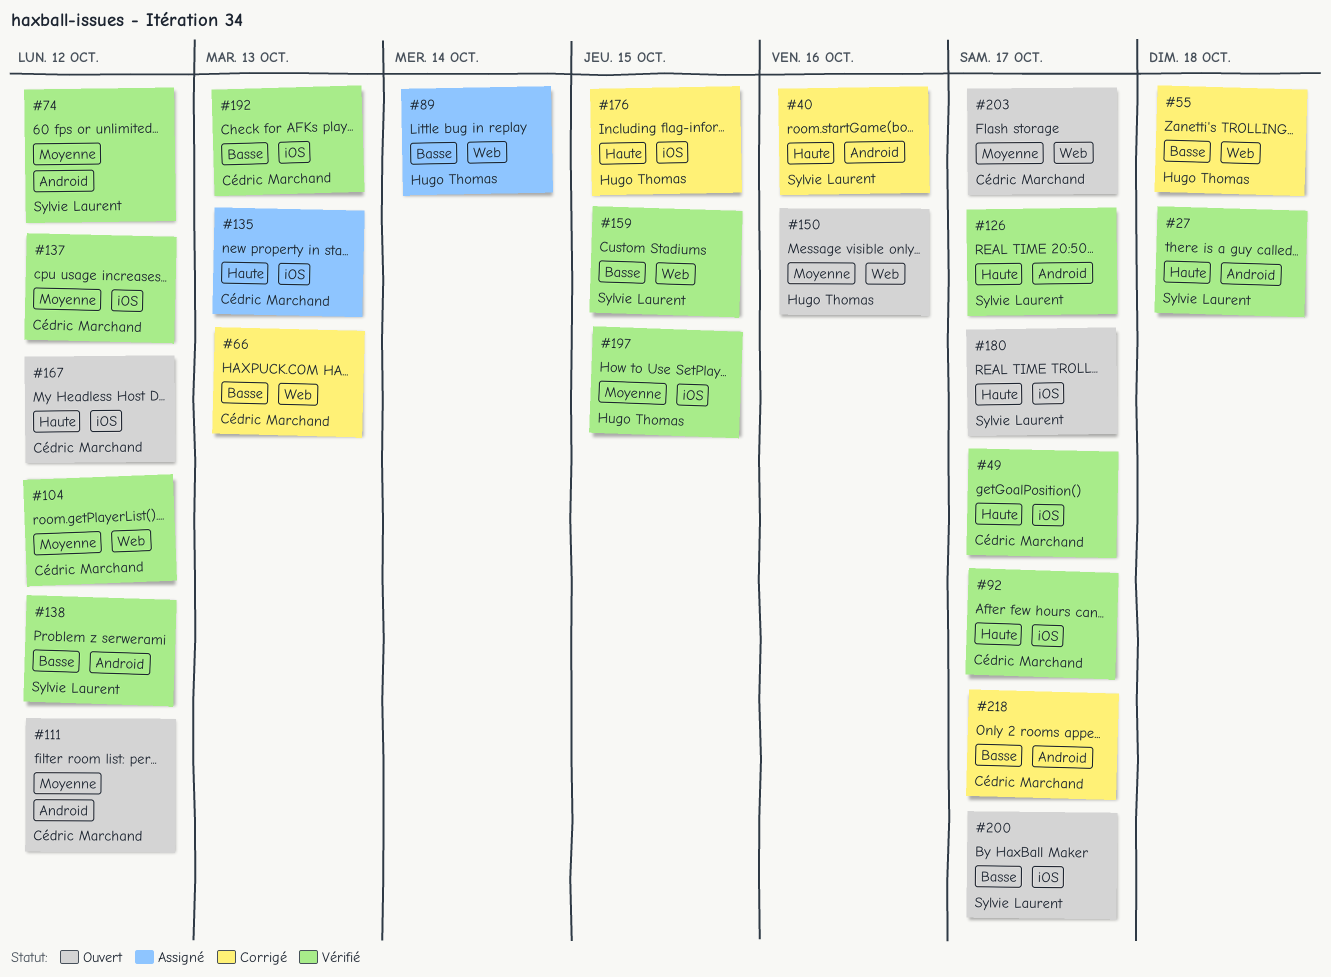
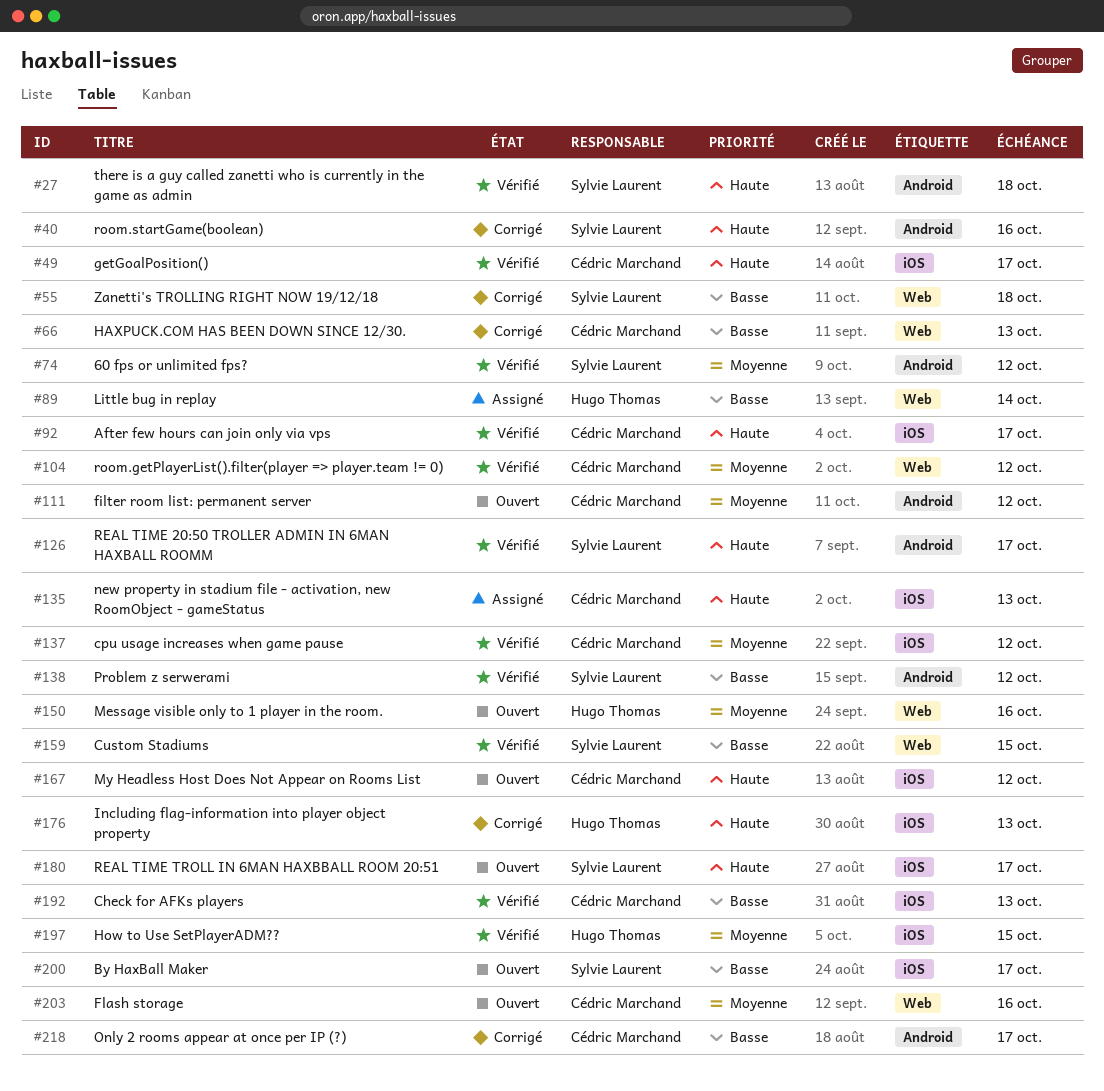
#55, owner: Hugo Thomas -> Sylvie Laurent
#176, due: Oct 15 -> Oct 13
#203, due: Oct 17 -> Oct 16

